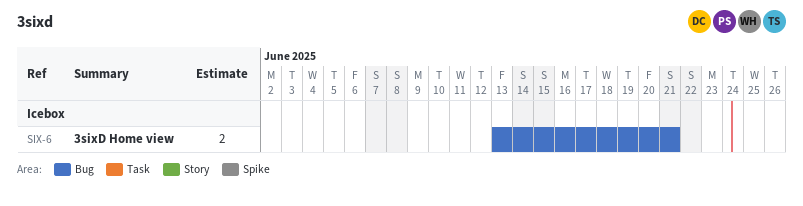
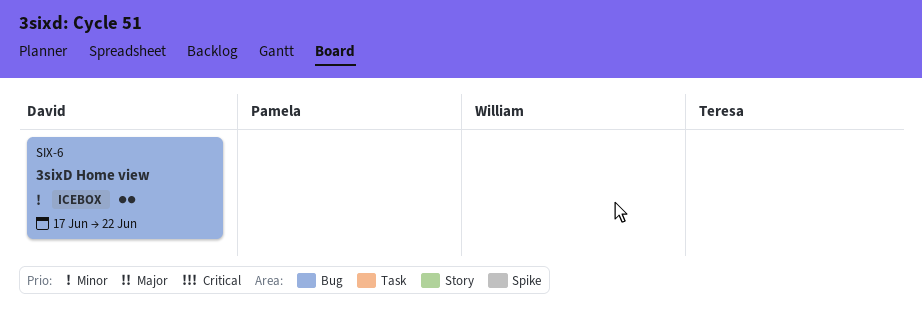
SIX-6, start: Jun 13 -> Jun 17
SIX-6, due: Jun 21 -> Jun 22

